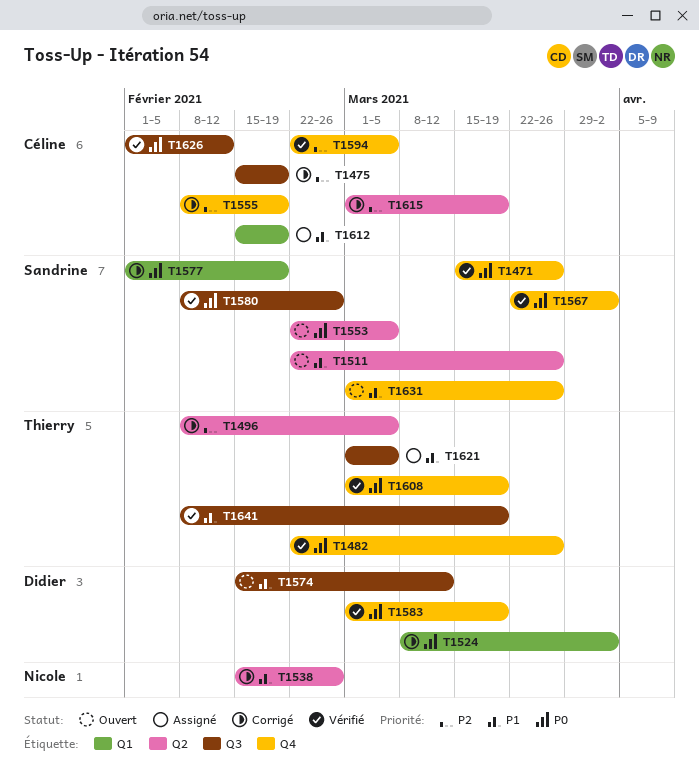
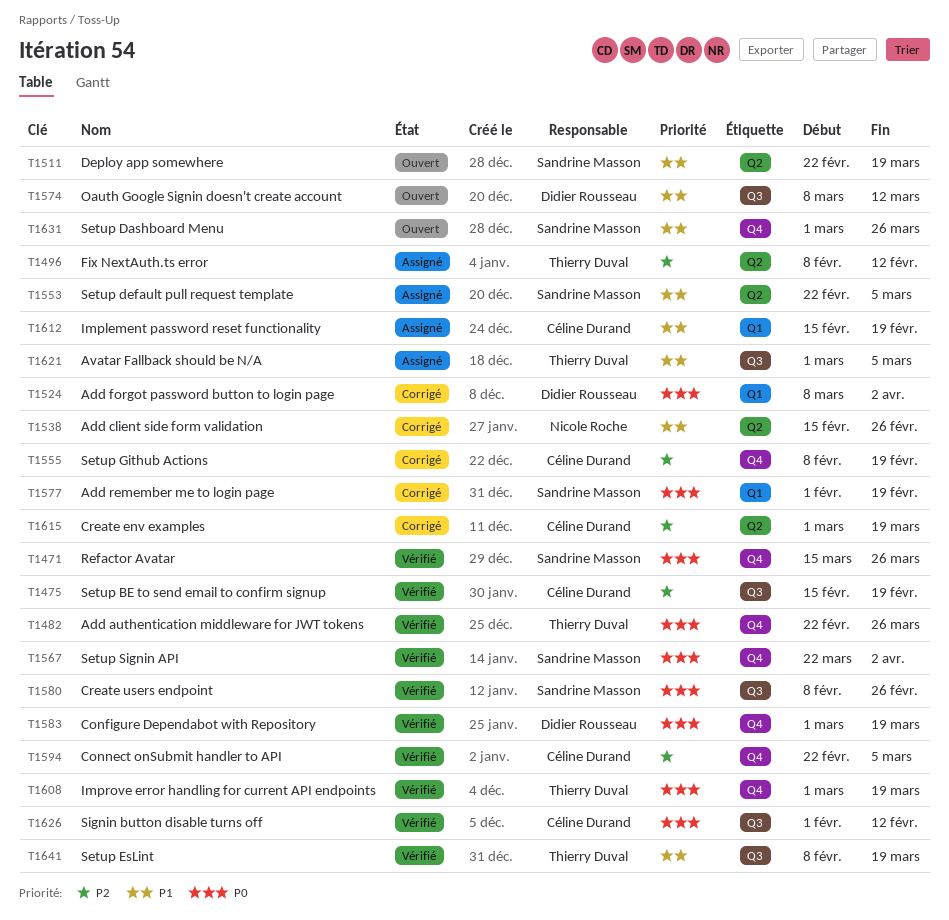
T1475, status: Corrigé -> Vérifié
T1496, status: Corrigé -> Assigné
T1496, due: Mar 5 -> Feb 12
T1511, due: Mar 26 -> Mar 19
T1553, status: Ouvert -> Assigné
T1553, priority: P0 -> P1
T1574, start: Feb 15 -> Mar 8

